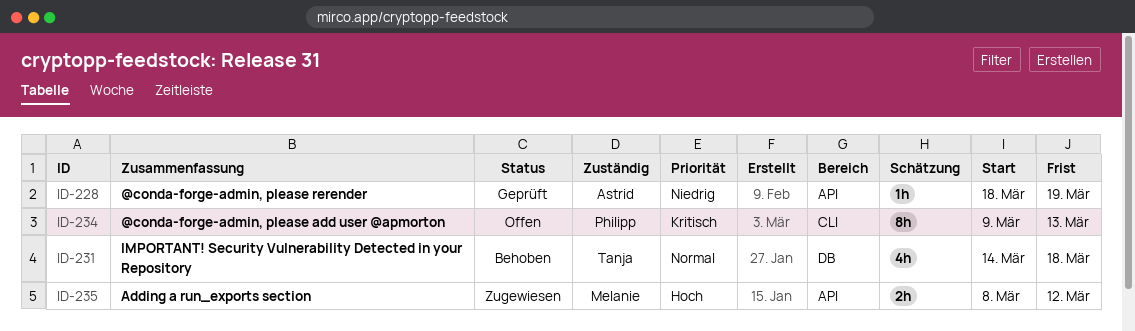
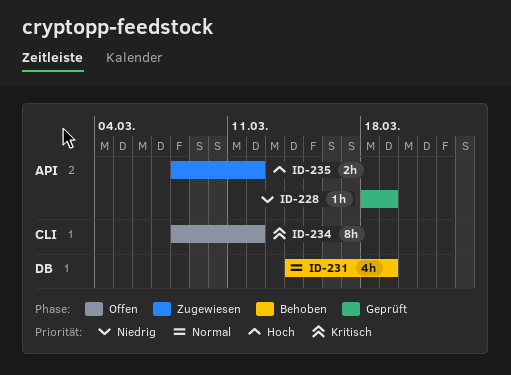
ID-231, due: Mar 18 -> Mar 19
ID-234, start: Mar 9 -> Mar 8
ID-234, due: Mar 13 -> Mar 12

